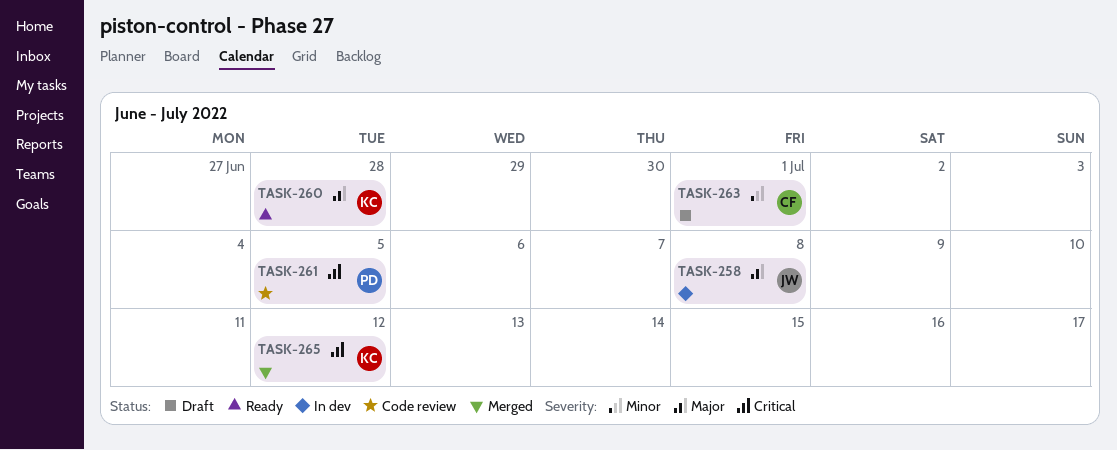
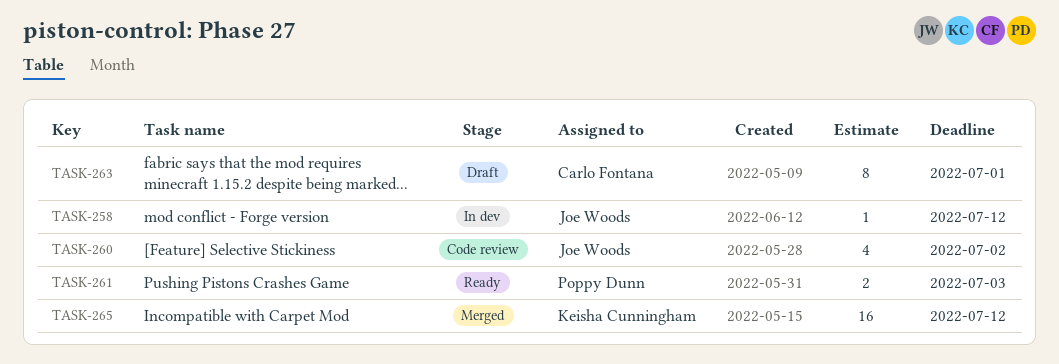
TASK-258, due: Jul 8 -> Jul 12
TASK-260, status: Ready -> Code review
TASK-260, owner: Keisha Cunningham -> Joe Woods
TASK-260, due: Jun 28 -> Jul 2
TASK-261, status: Code review -> Ready
TASK-261, due: Jul 5 -> Jul 3

